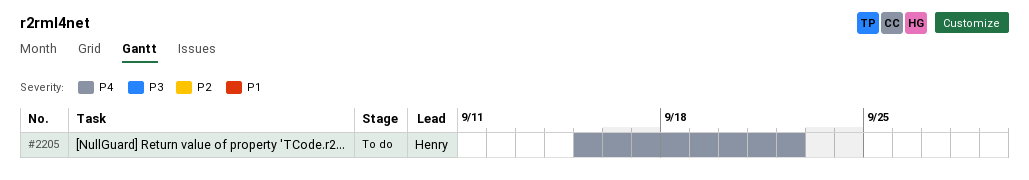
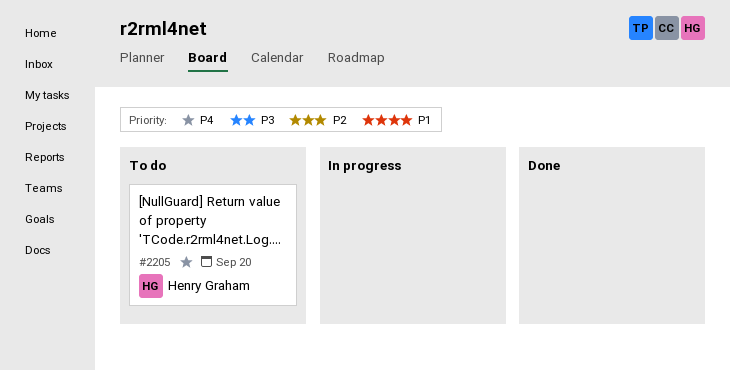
#2205, due: Sep 22 -> Sep 20

